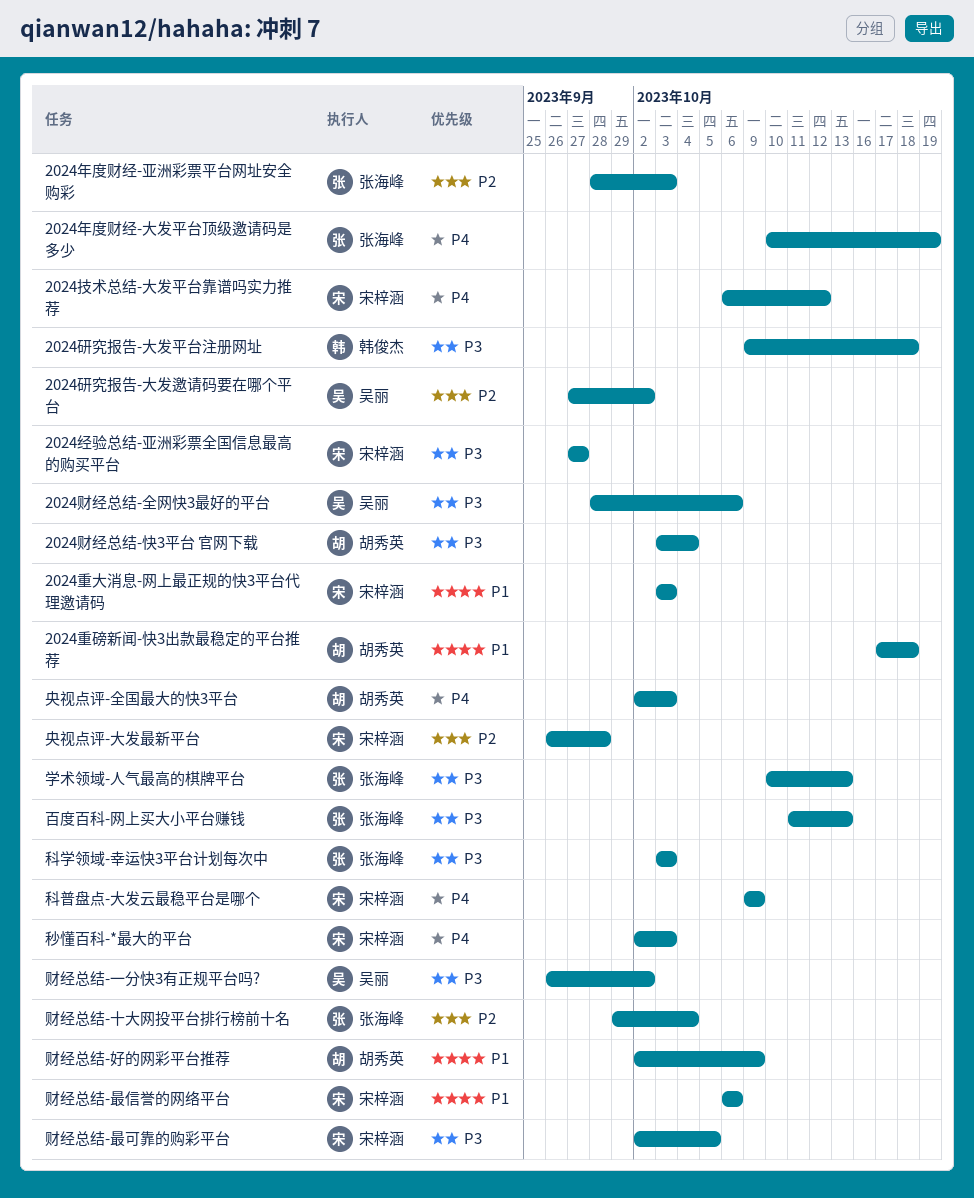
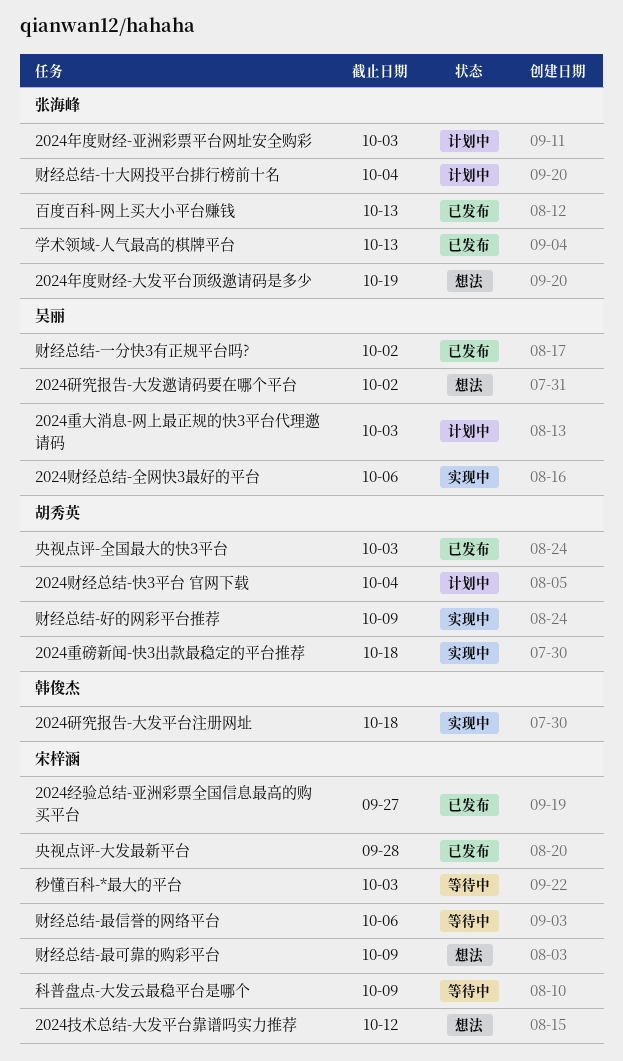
2024重大消息-网上最正规的快3平台代理邀请码, owner: 宋梓涵 -> 吴丽
科学领域-幸运快3平台计划每次中: present -> none
财经总结-最可靠的购彩平台, due: Oct 5 -> Oct 9

